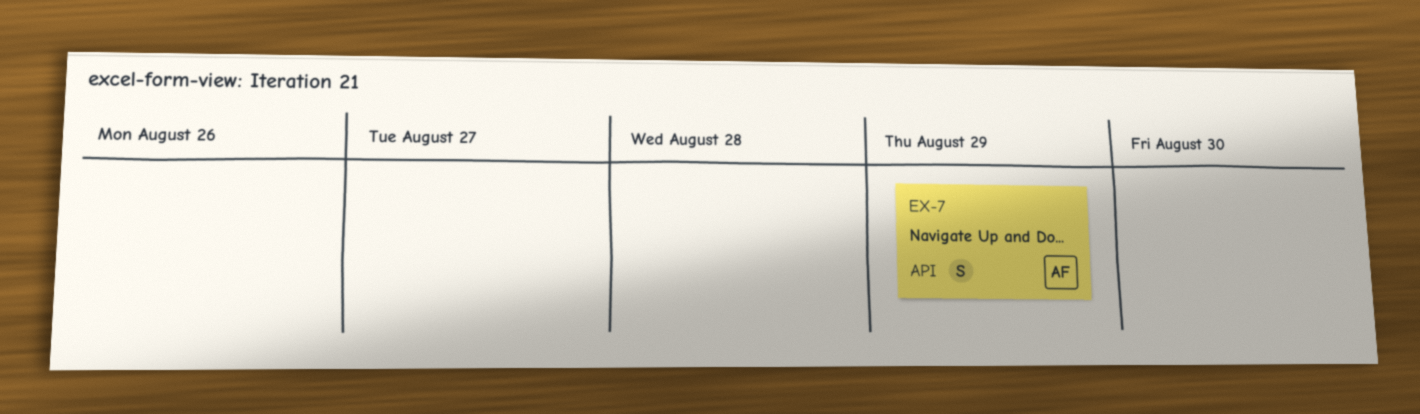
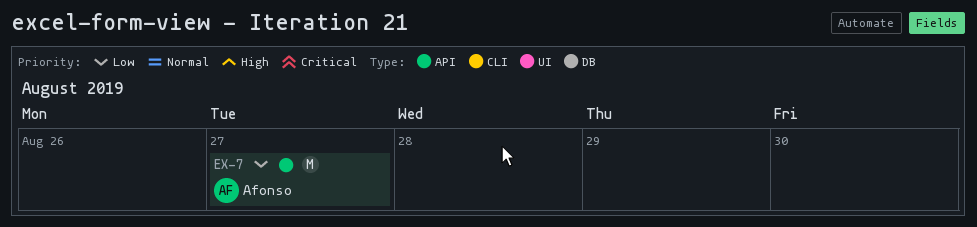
EX-7, estimate: S -> M
EX-7, due: Aug 29 -> Aug 27

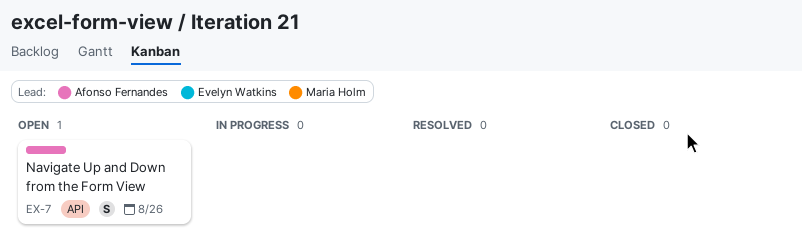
EX-7, estimate: M -> S
EX-7, due: Aug 27 -> Aug 26

